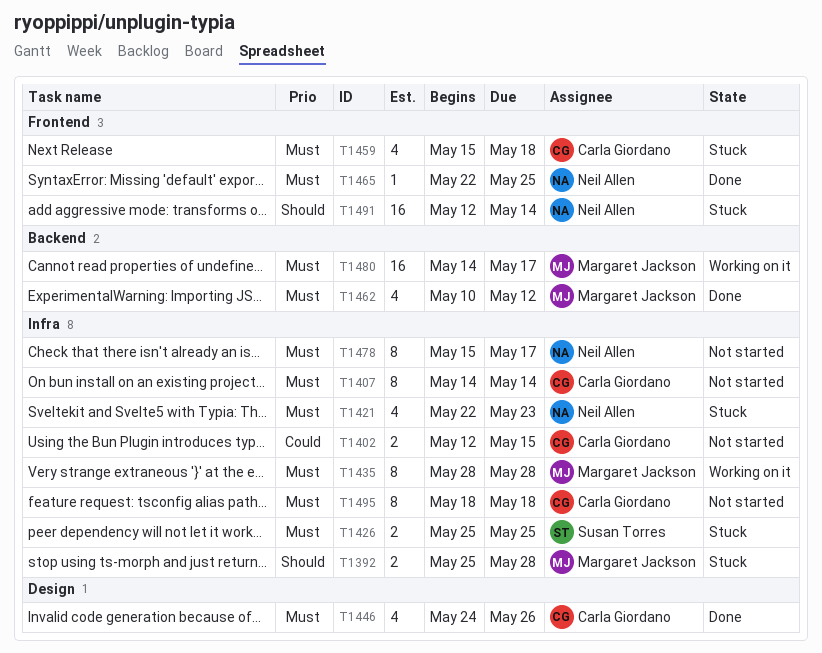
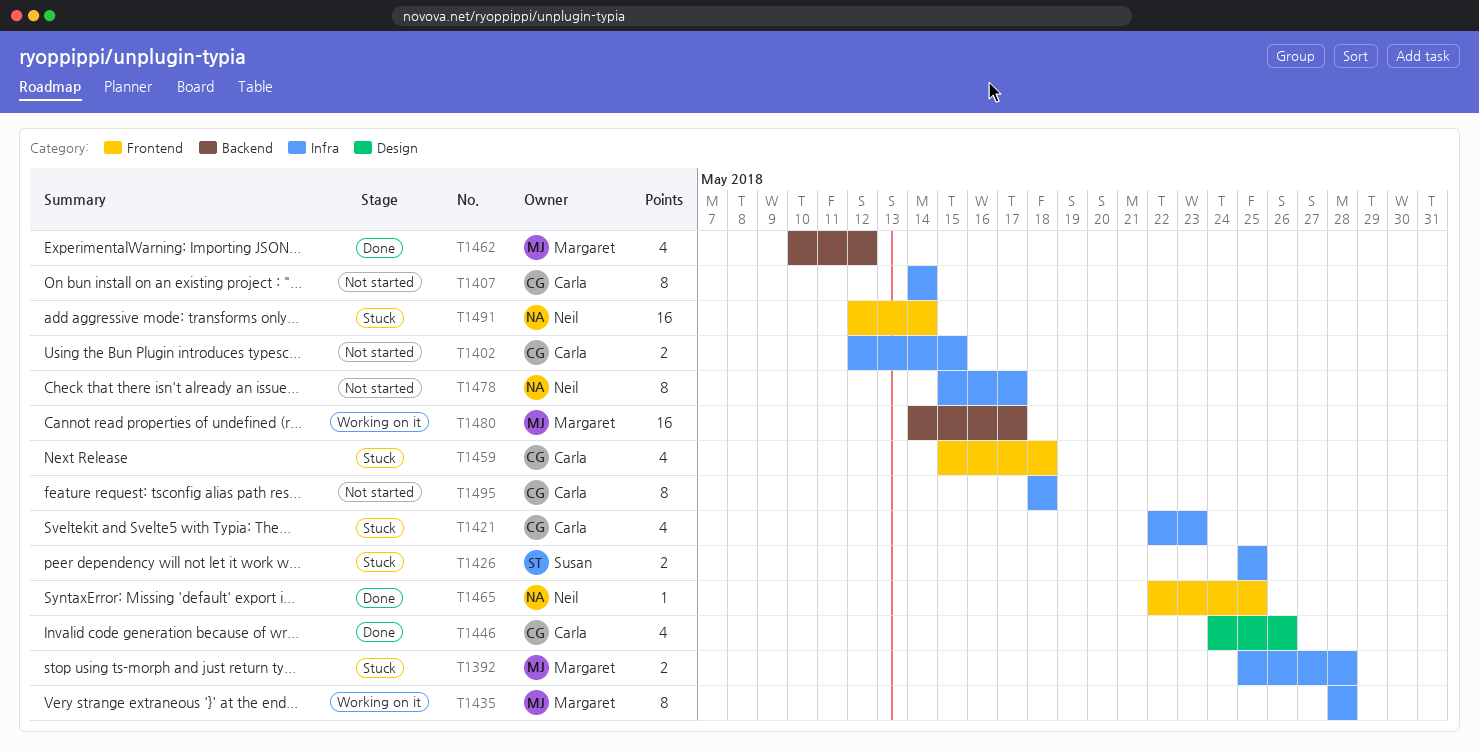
T1421, owner: Neil Allen -> Carla Giordano

